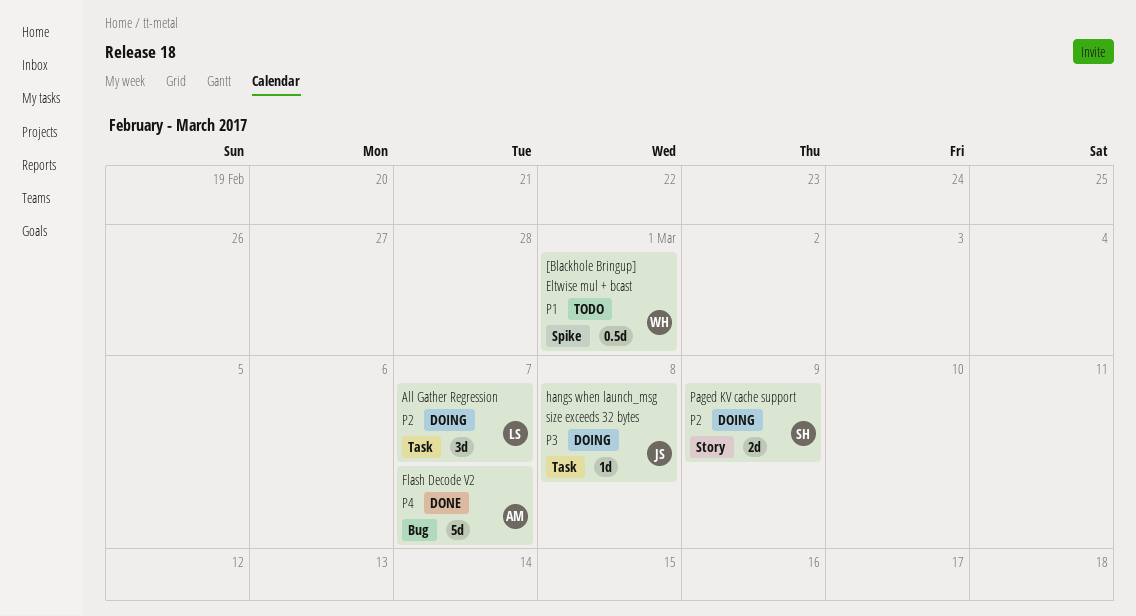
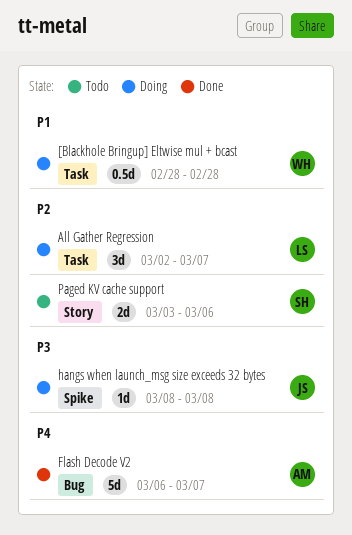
[Blackhole Bringup] Eltwise mul + bcast, status: Todo -> Doing
[Blackhole Bringup] Eltwise mul + bcast, label: Spike -> Task
[Blackhole Bringup] Eltwise mul + bcast, due: Mar 1 -> Feb 28
hangs when launch_msg size exceeds 32 bytes, label: Task -> Spike
Paged KV cache support, status: Doing -> Todo
Paged KV cache support, due: Mar 9 -> Mar 6

